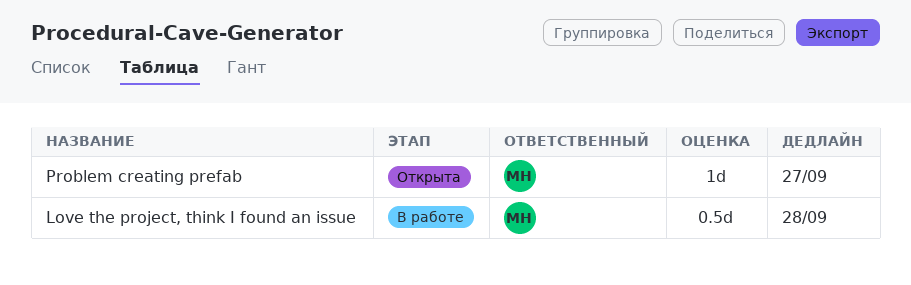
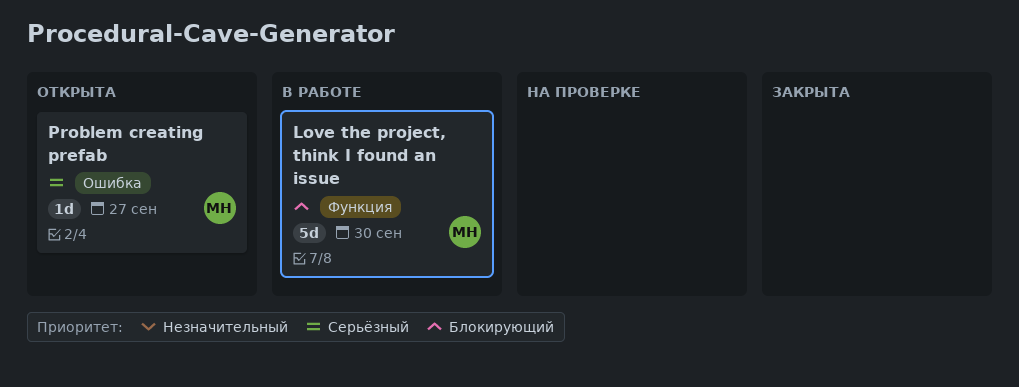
Love the project, think I found an issue, estimate: 0.5d -> 5d
Love the project, think I found an issue, due: Sep 28 -> Sep 30

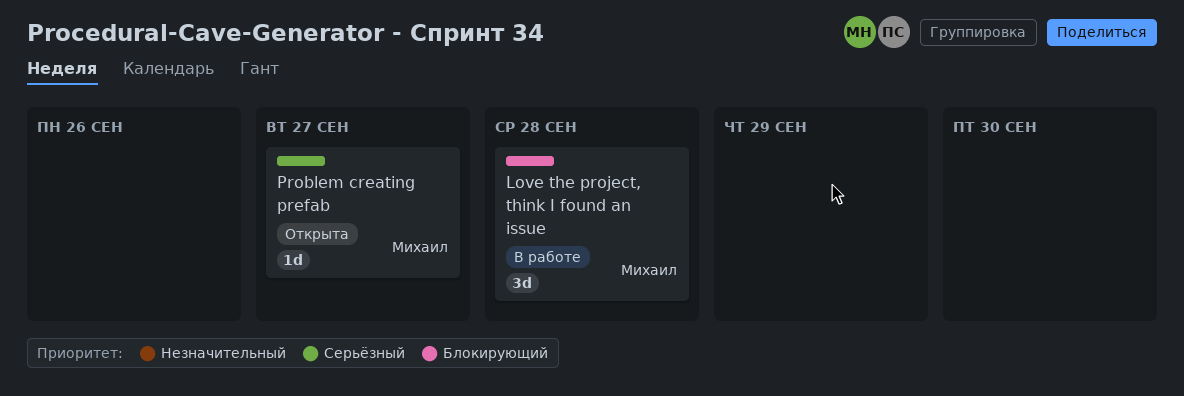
Love the project, think I found an issue, estimate: 5d -> 3d
Love the project, think I found an issue, due: Sep 30 -> Sep 28

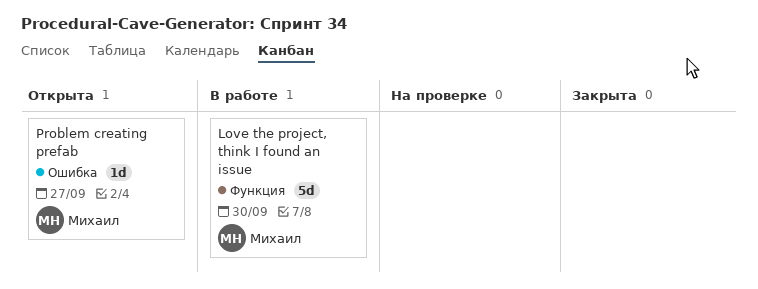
Love the project, think I found an issue, estimate: 3d -> 5d
Love the project, think I found an issue, due: Sep 28 -> Sep 30

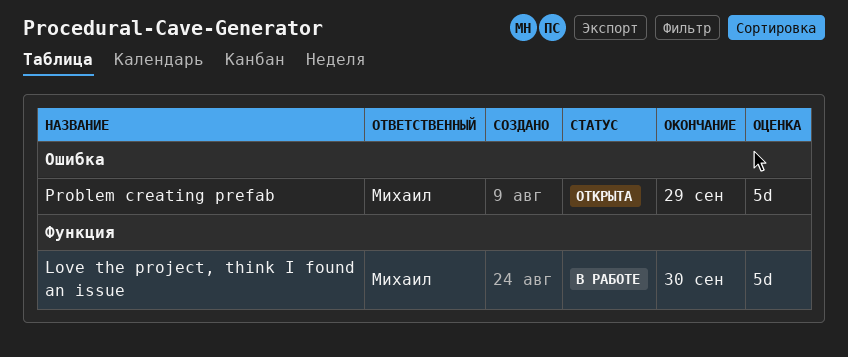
Problem creating prefab, estimate: 1d -> 5d
Problem creating prefab, due: Sep 27 -> Sep 29

